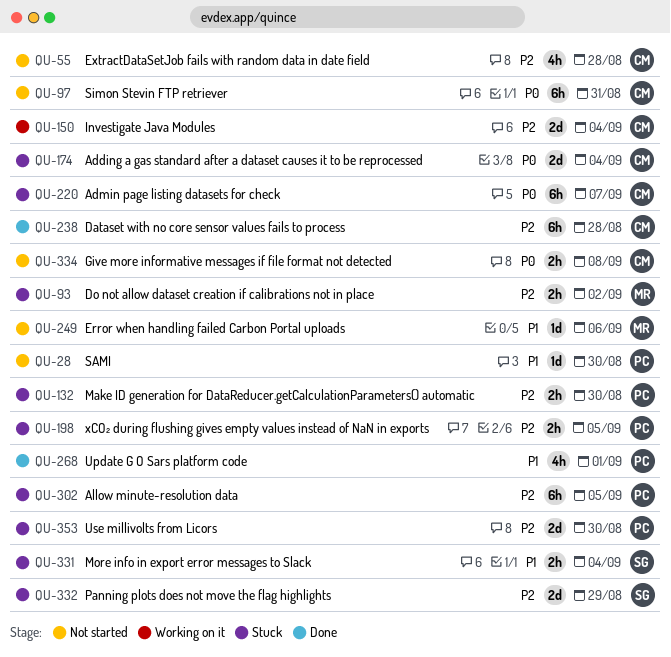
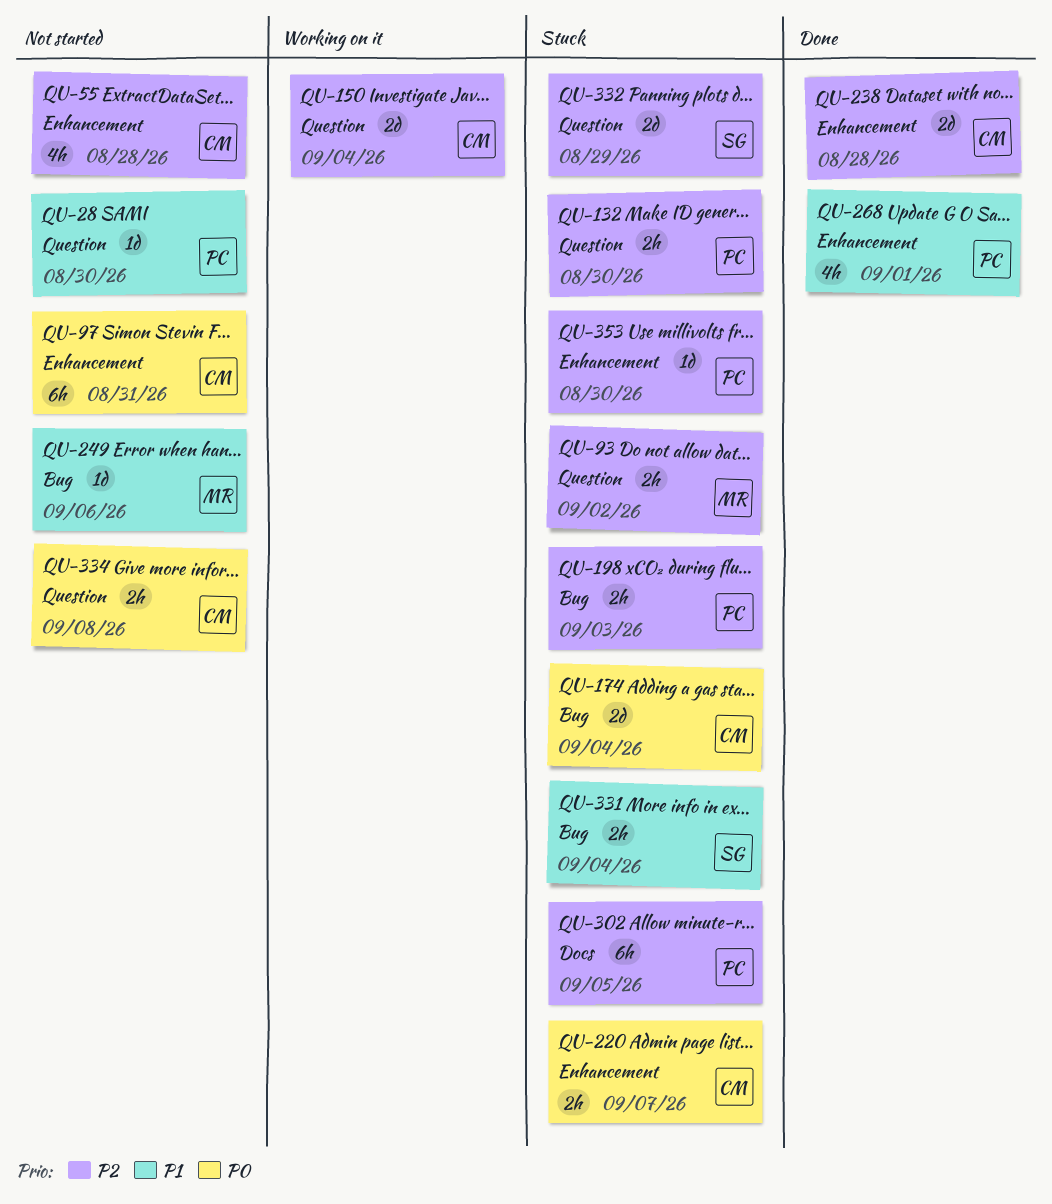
QU-198, due: Sep 5 -> Sep 3
QU-220, estimate: 6h -> 2h
QU-238, estimate: 6h -> 2d
QU-353, estimate: 2d -> 1d

